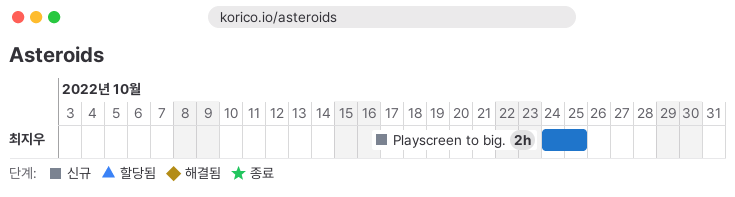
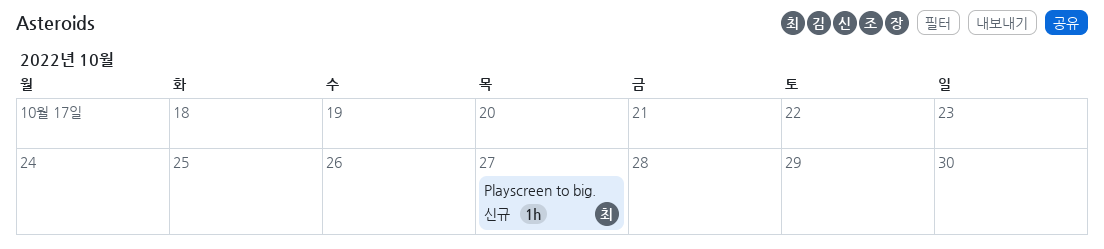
Playscreen to big., estimate: 2h -> 1h
Playscreen to big., due: Oct 25 -> Oct 27

